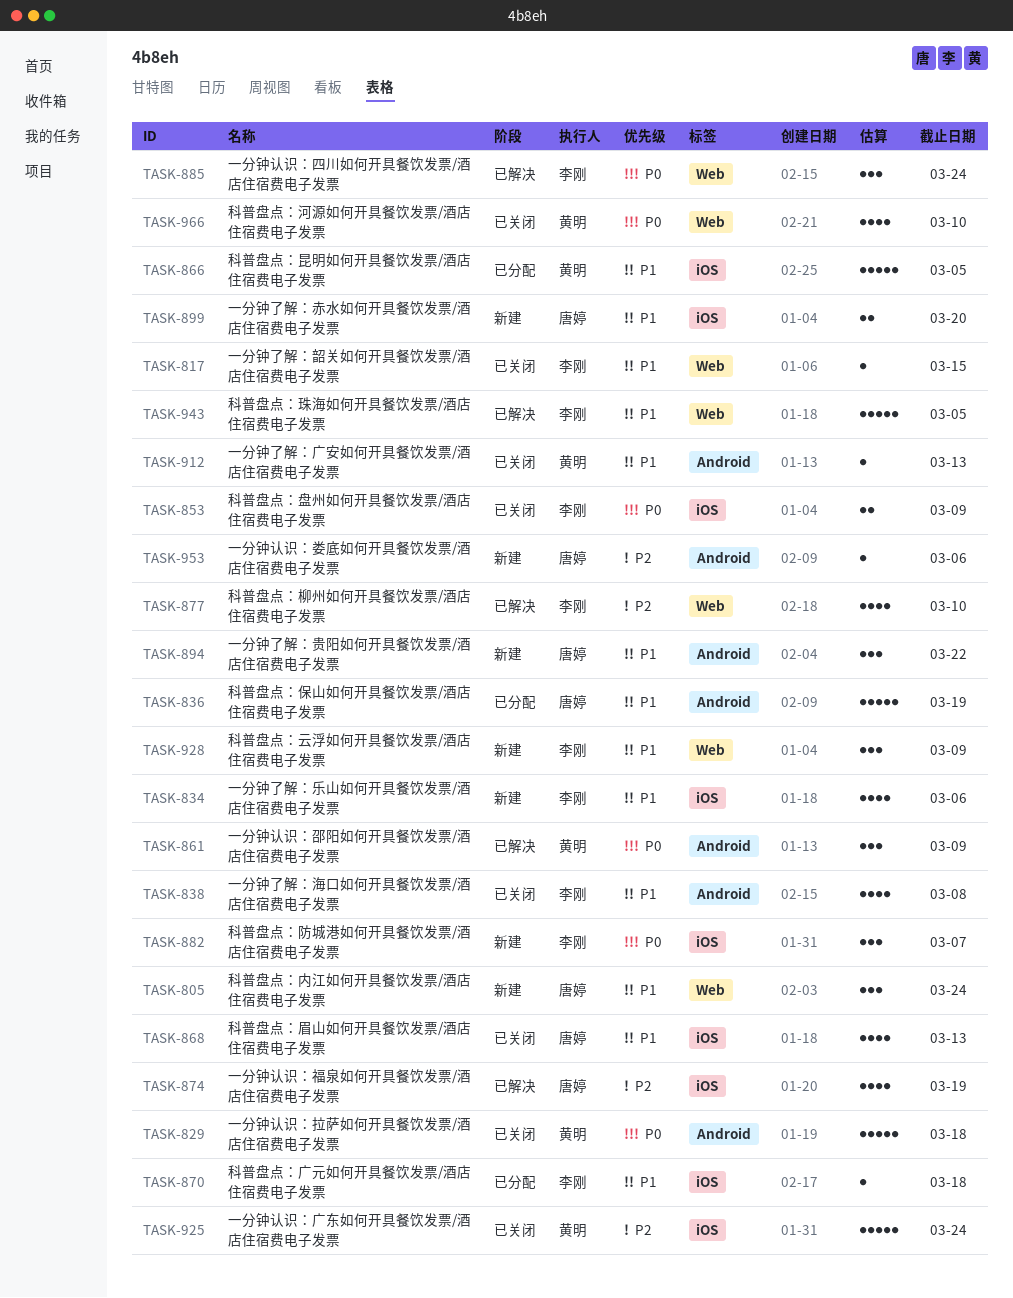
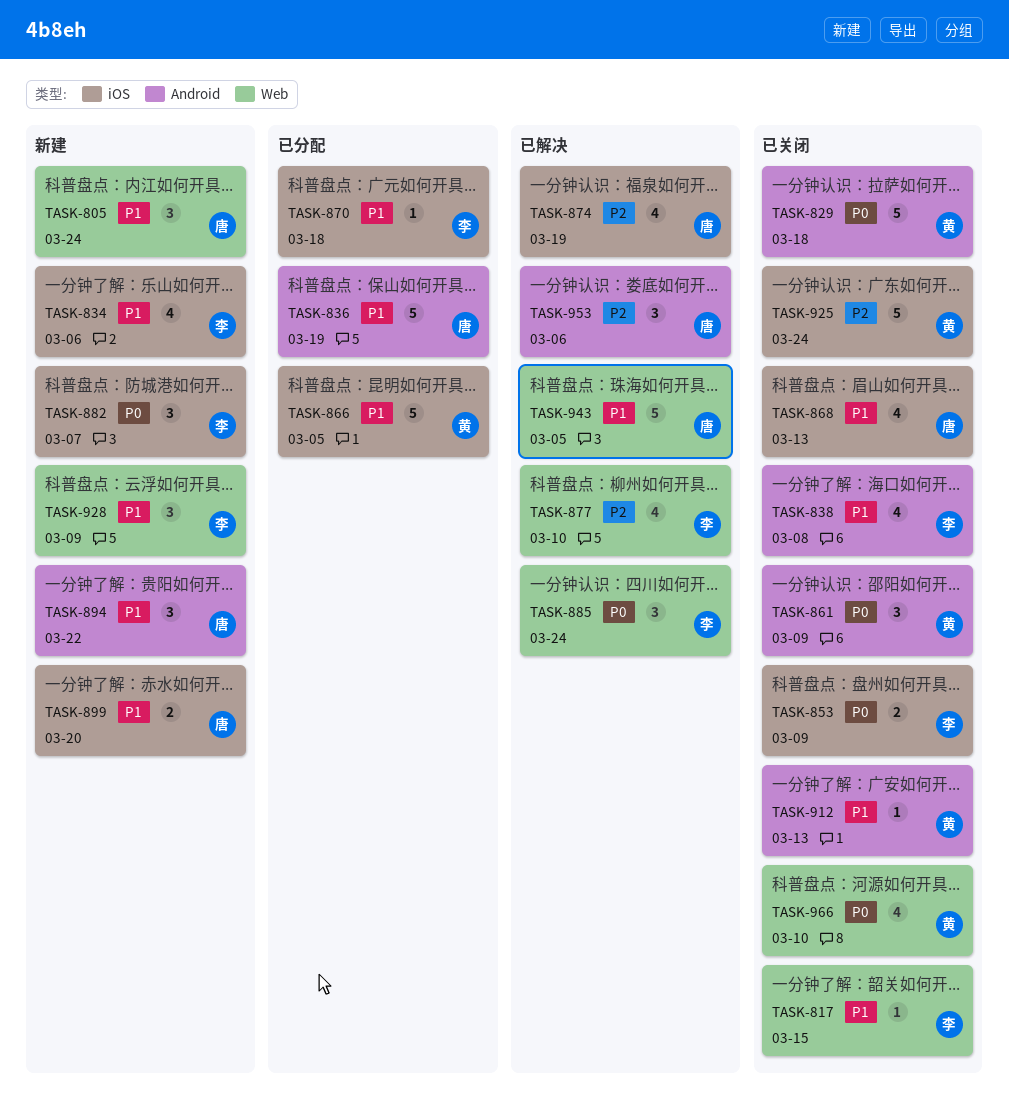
TASK-861, status: 已解决 -> 已关闭
TASK-943, owner: 李刚 -> 唐婷
TASK-953, status: 新建 -> 已解决
TASK-953, estimate: 1 -> 3

